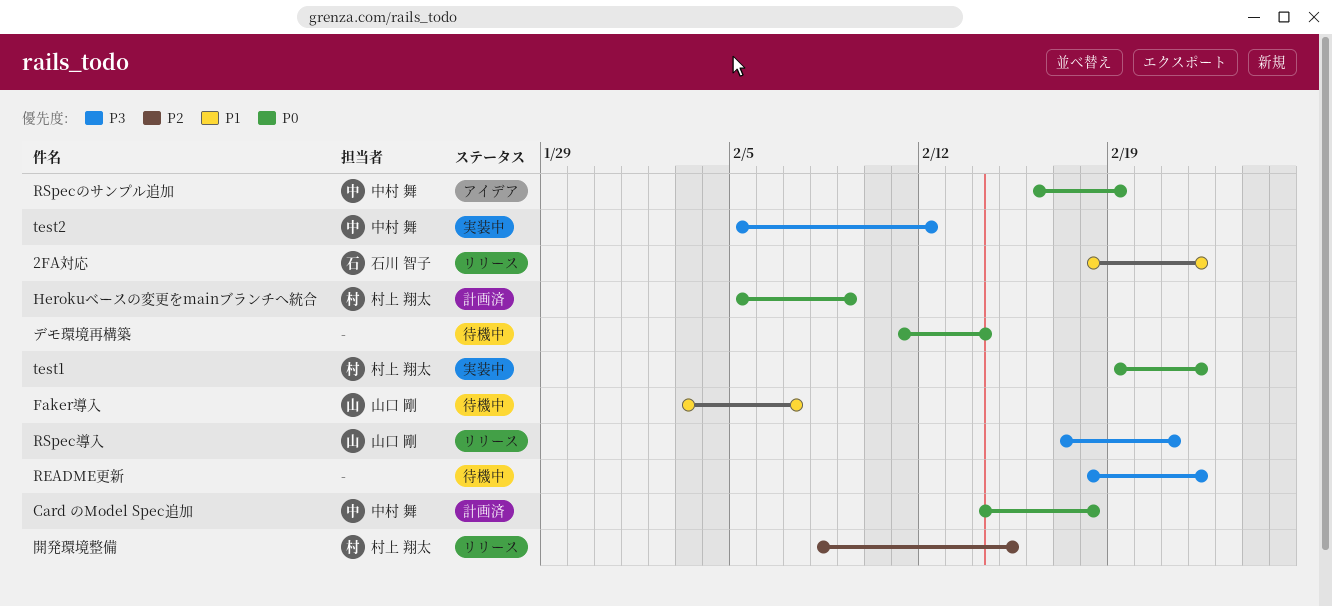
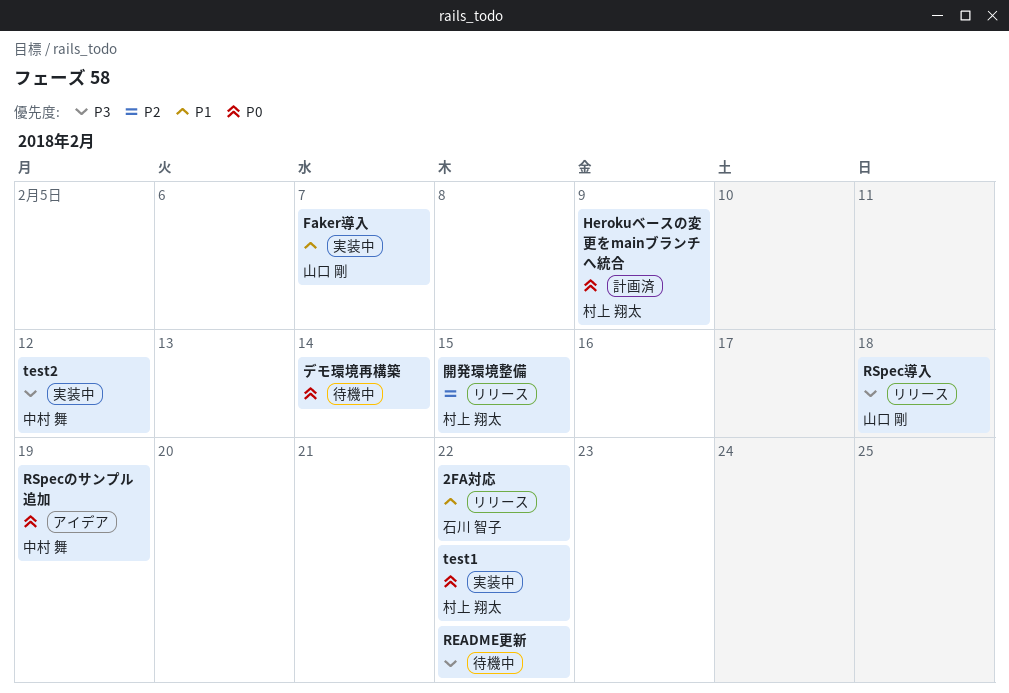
Card のModel Spec追加: present -> none
Faker導入, status: 待機中 -> 実装中
RSpec導入, due: Feb 21 -> Feb 18

